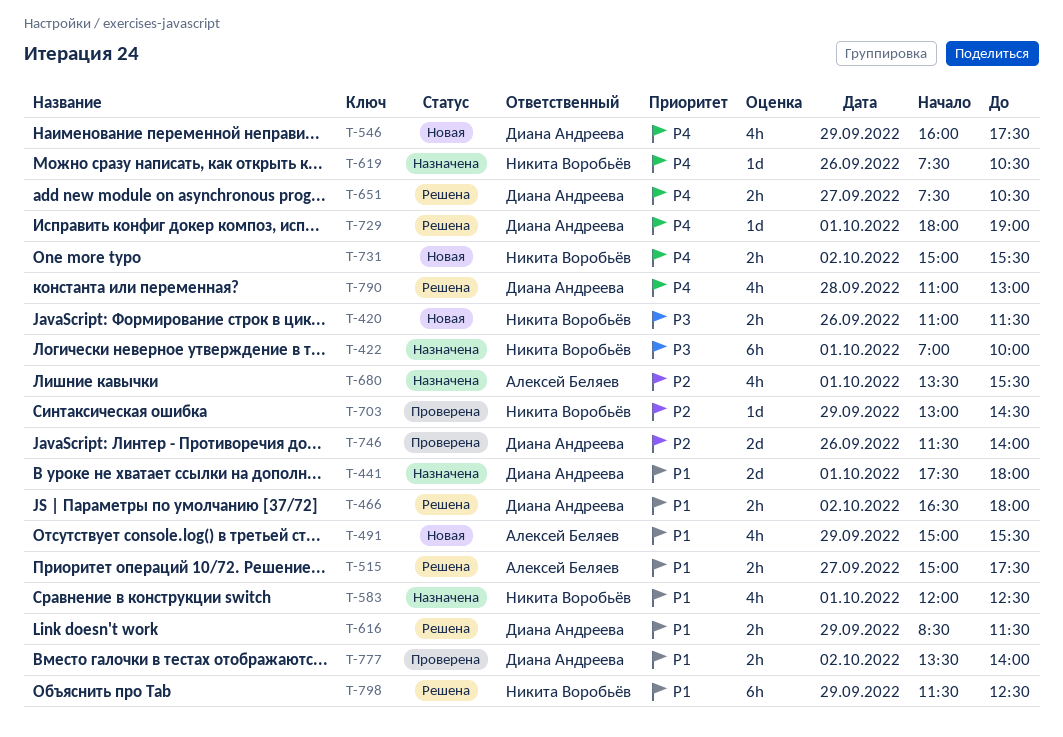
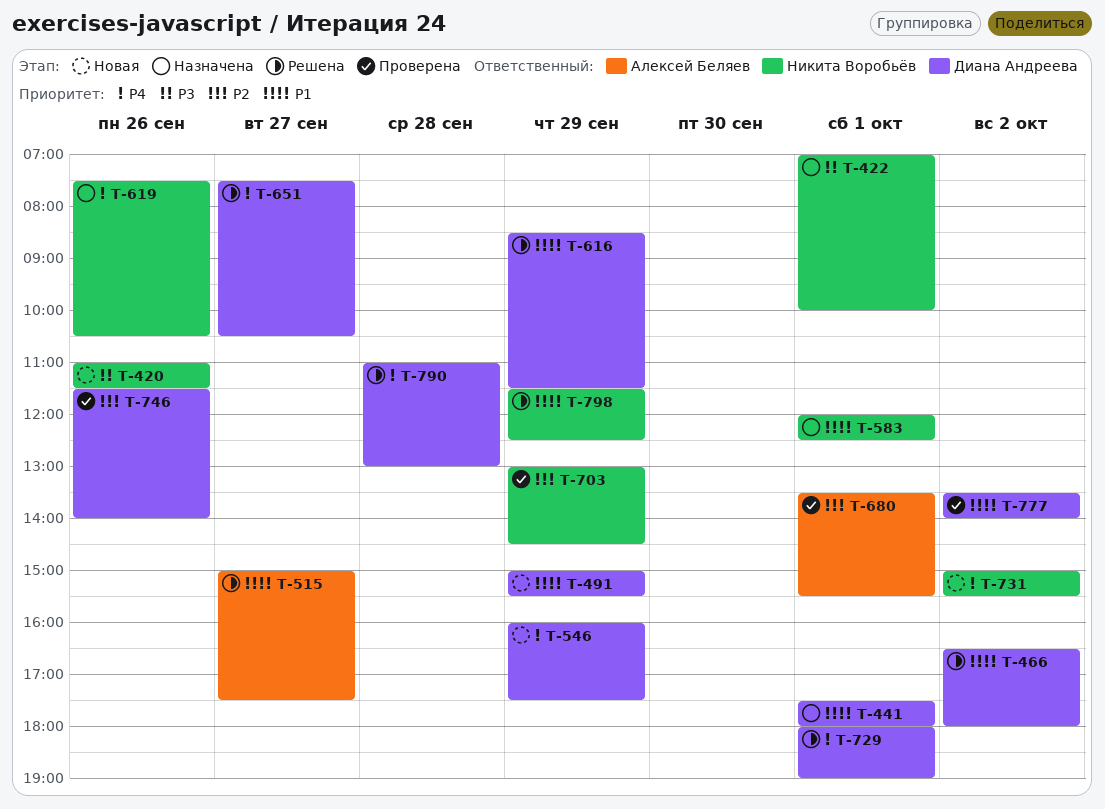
T-491, owner: Алексей Беляев -> Диана Андреева
T-680, status: Назначена -> Проверена

